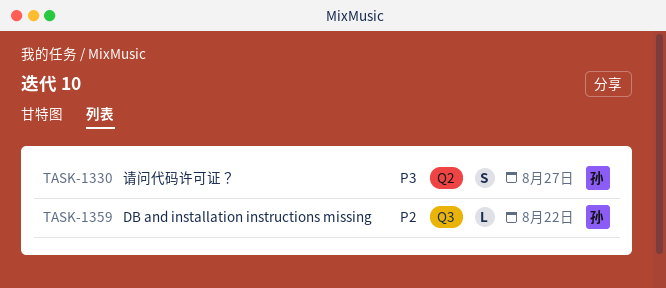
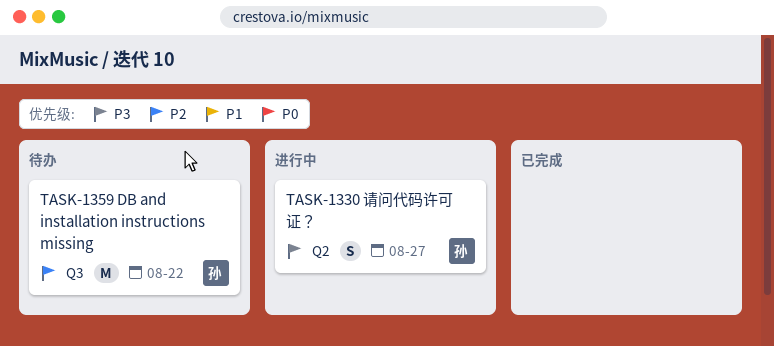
TASK-1359, estimate: L -> M

